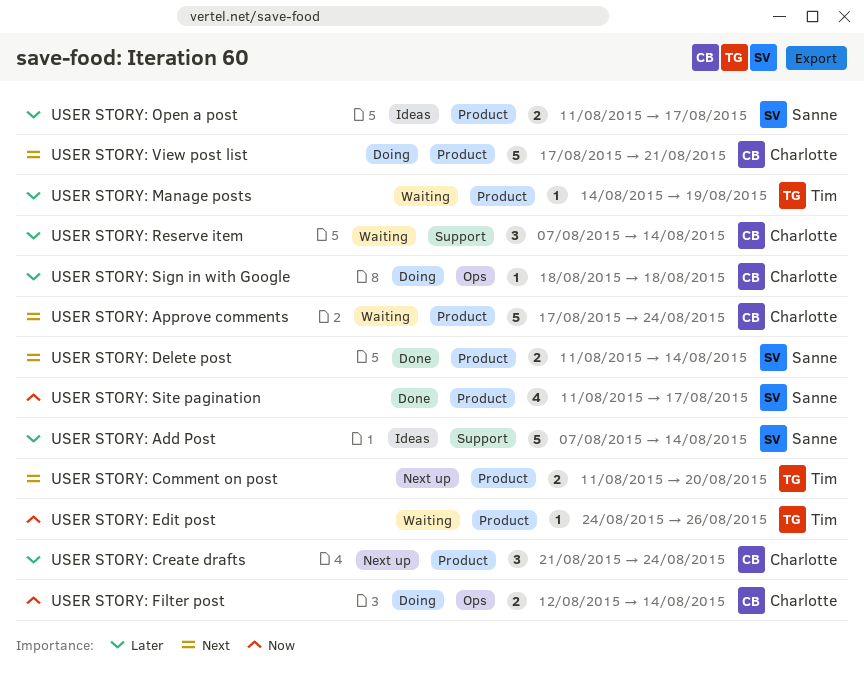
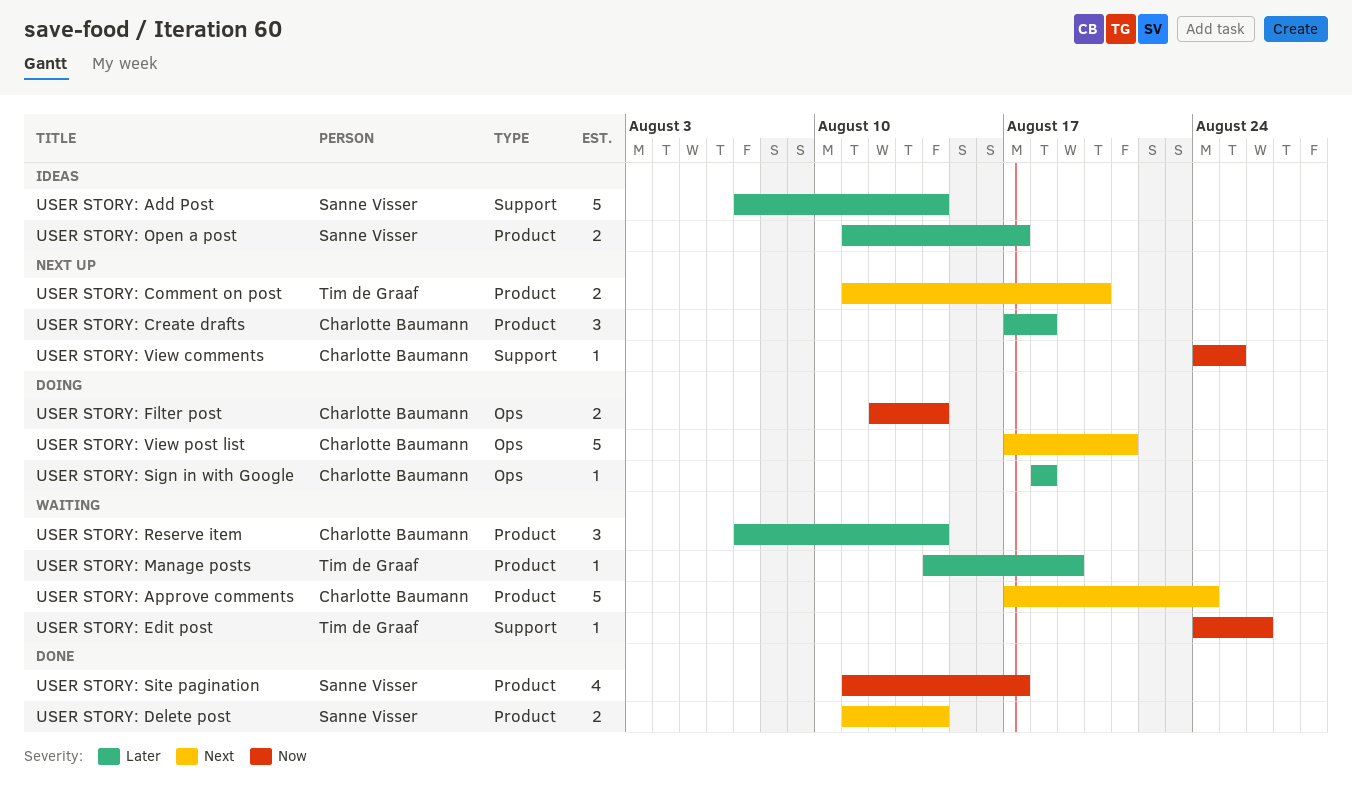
USER STORY: Create drafts, start: Aug 21 -> Aug 17
USER STORY: Create drafts, due: Aug 24 -> Aug 18
USER STORY: Edit post, label: Product -> Support
USER STORY: Reserve item, label: Support -> Product
USER STORY: View comments: none -> present
USER STORY: View post list, label: Product -> Ops

